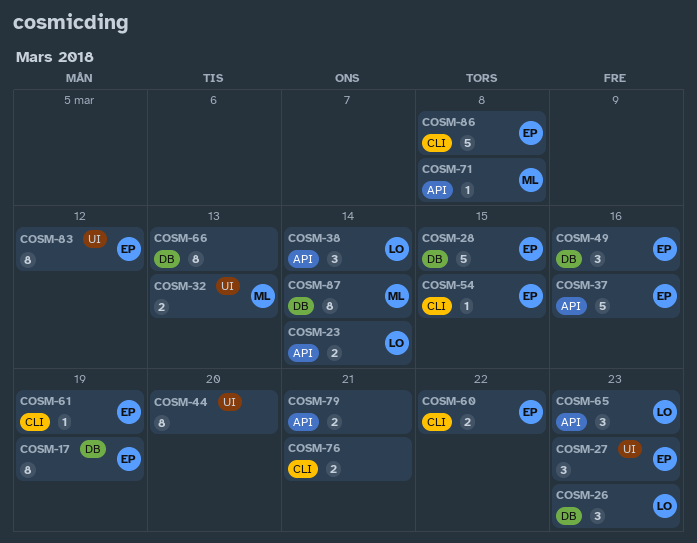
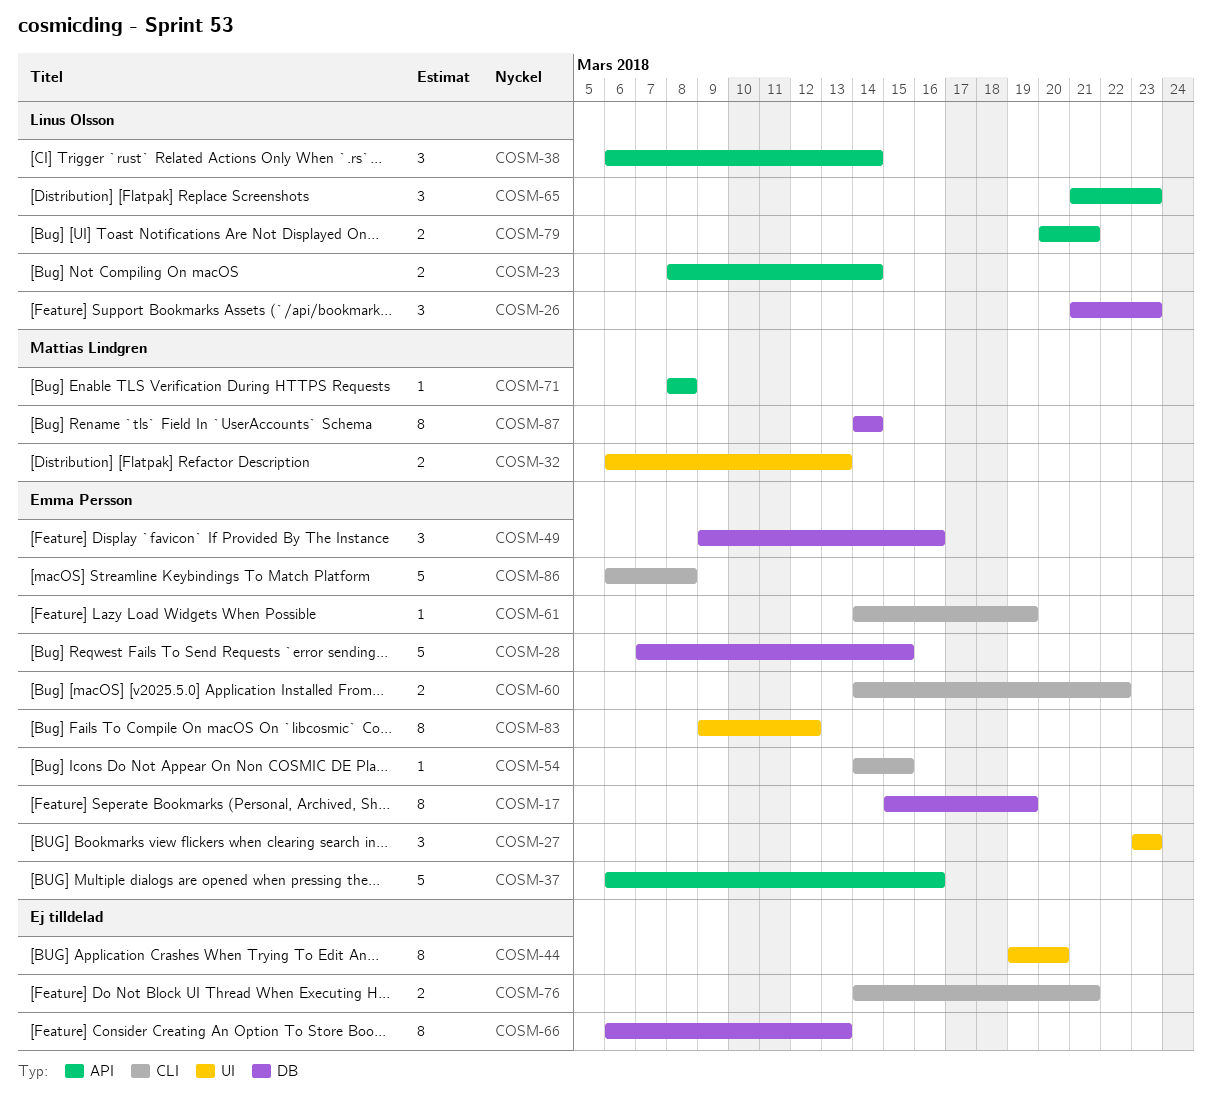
COSM-79, owner: none -> Linus Olsson

